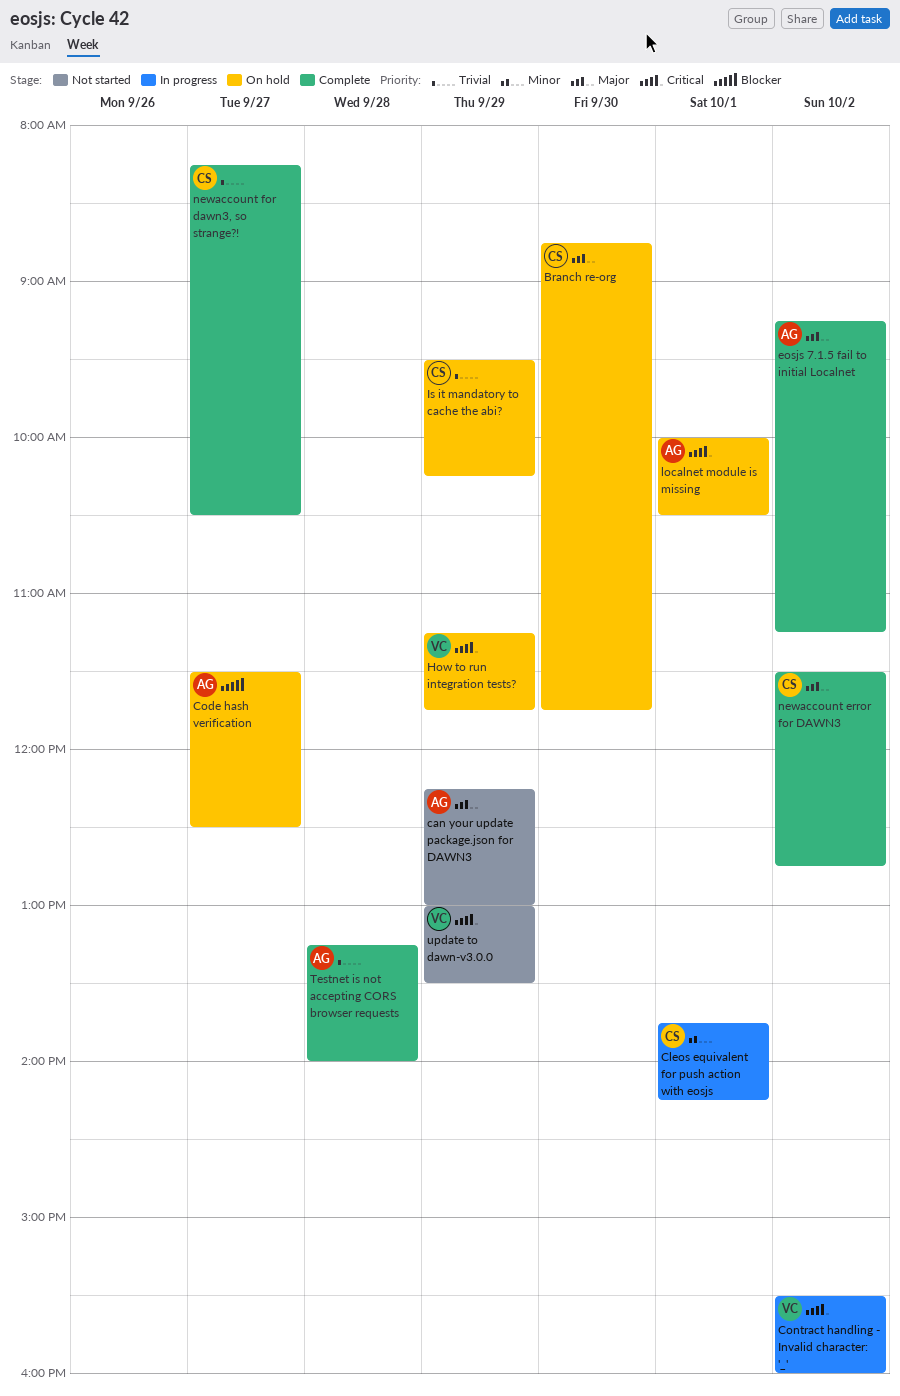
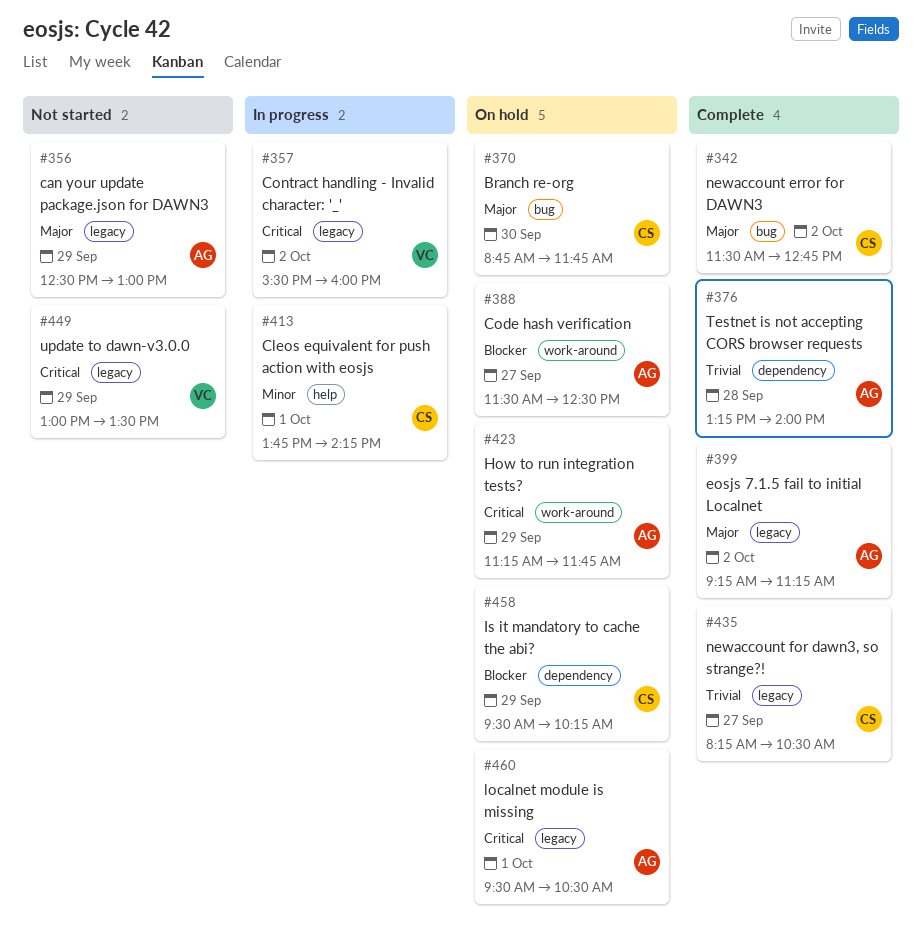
can your update package.json for DAWN3, begins: 12:15 -> 12:30
How to run integration tests?, owner: VC -> AG
Is it mandatory to cache the abi?, priority: Trivial -> Blocker
localnet module is missing, begins: 10:00 -> 09:30

